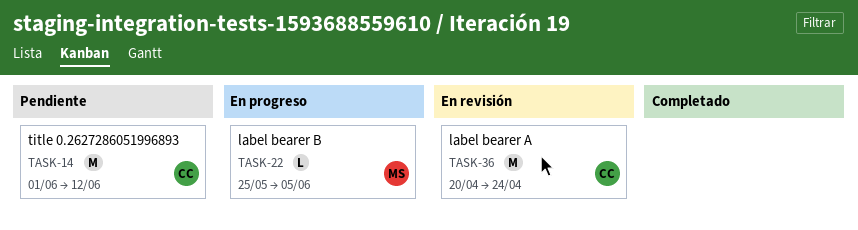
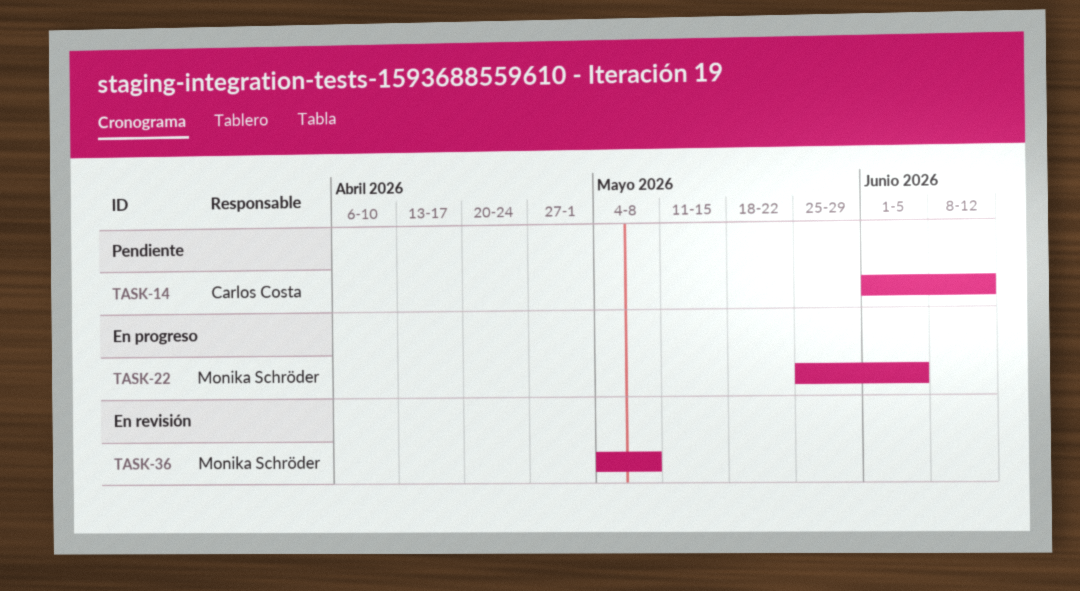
TASK-36, owner: Carlos Costa -> Monika Schröder
TASK-36, start: Apr 20 -> May 4
TASK-36, due: Apr 24 -> May 8

